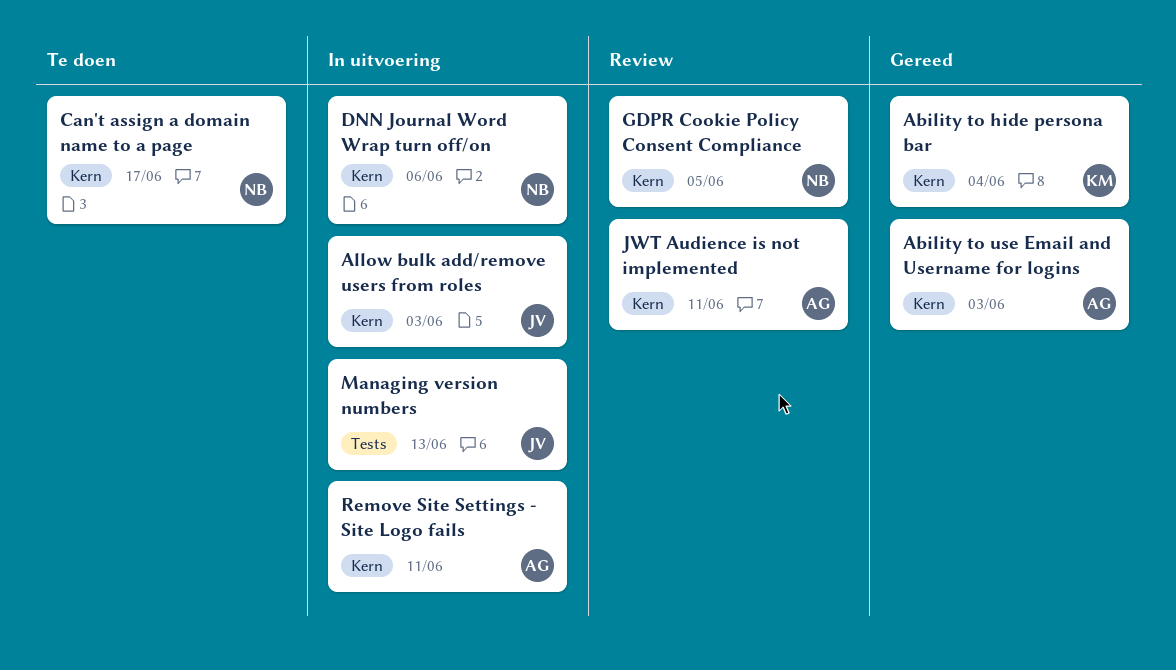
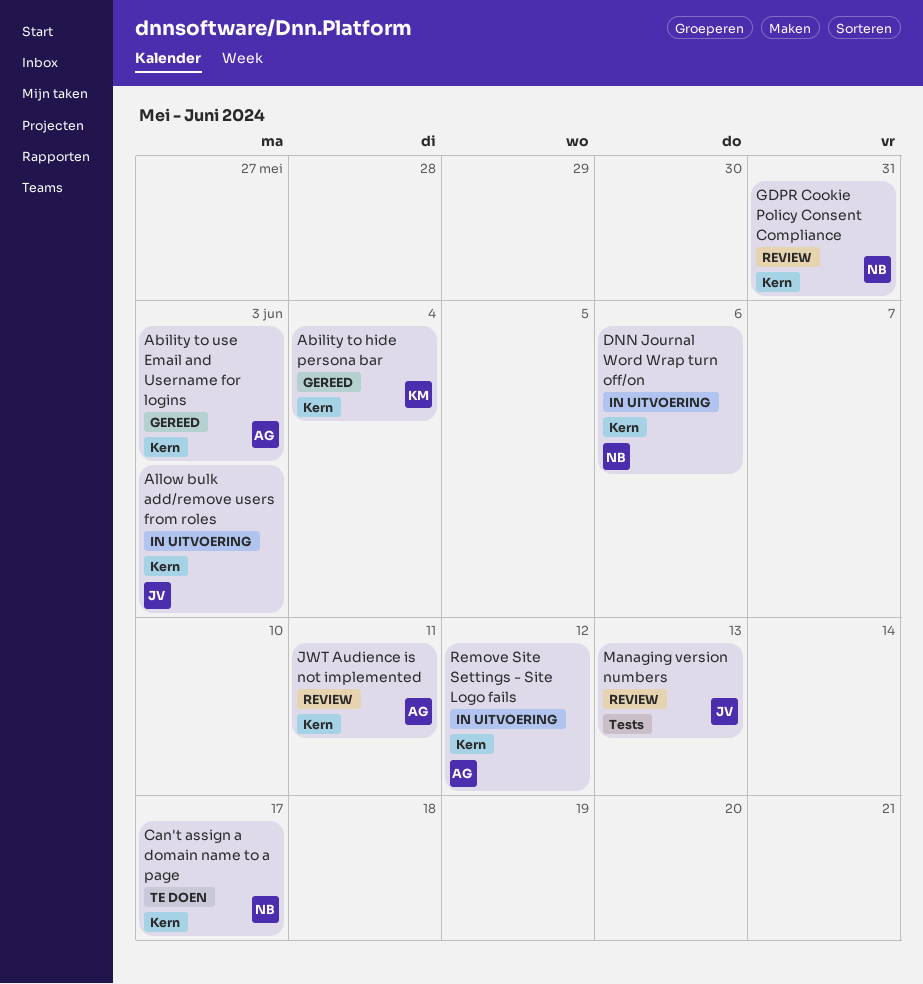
GDPR Cookie Policy Consent Compliance, due: Jun 5 -> May 31
Managing version numbers, status: In uitvoering -> Review
Remove Site Settings - Site Logo fails, due: Jun 11 -> Jun 12

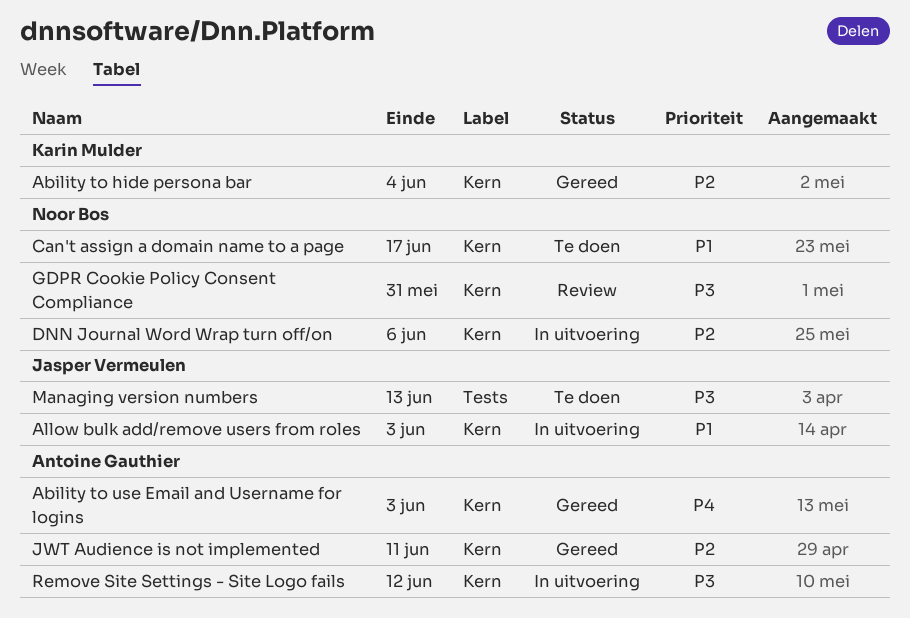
JWT Audience is not implemented, status: Review -> Gereed
Managing version numbers, status: Review -> Te doen

